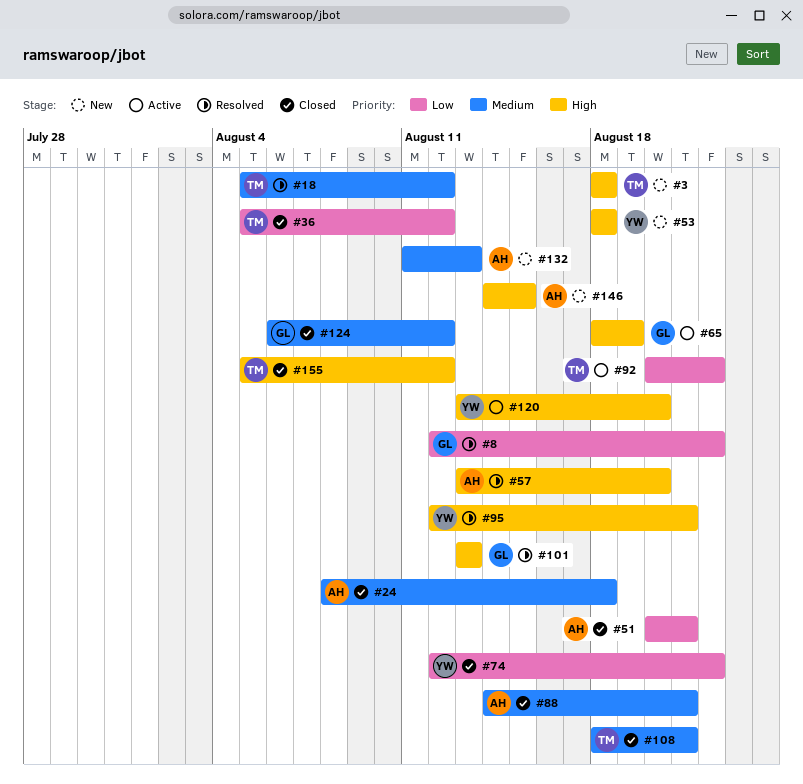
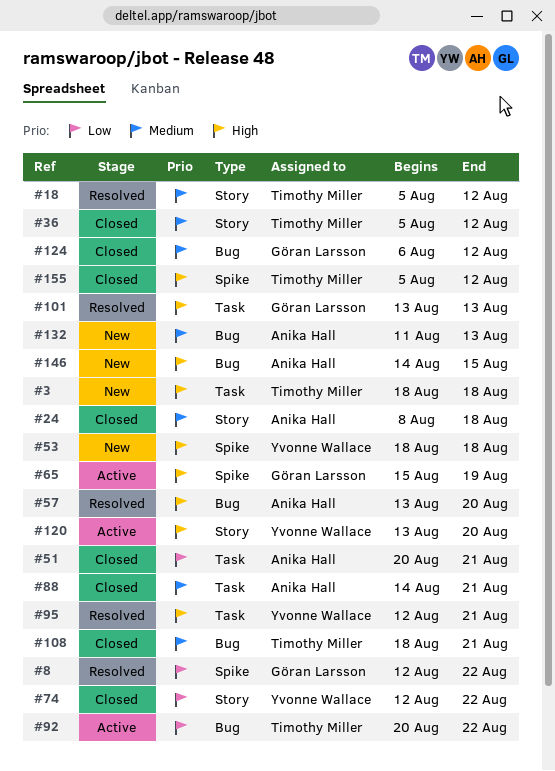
#36, priority: Low -> Medium
#65, start: Aug 18 -> Aug 15

